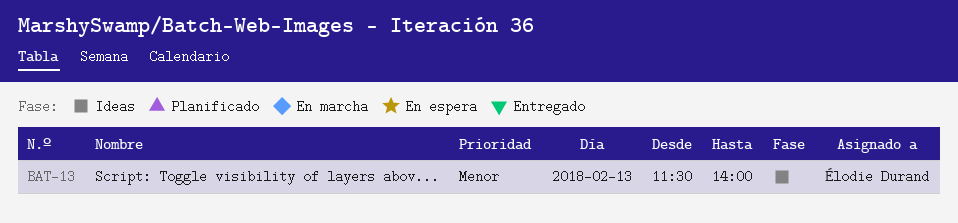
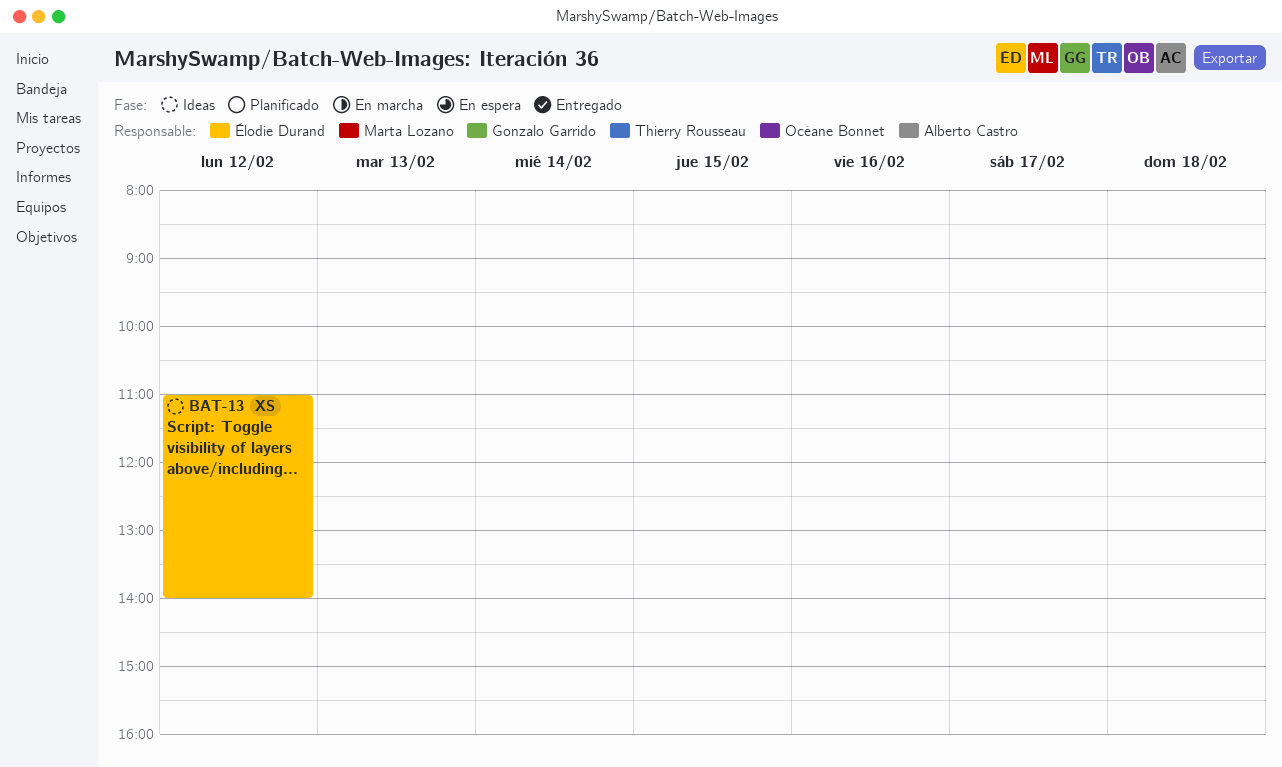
BAT-13, day: Feb 13 -> Feb 12
BAT-13, begins: 11:30 -> 11:00

